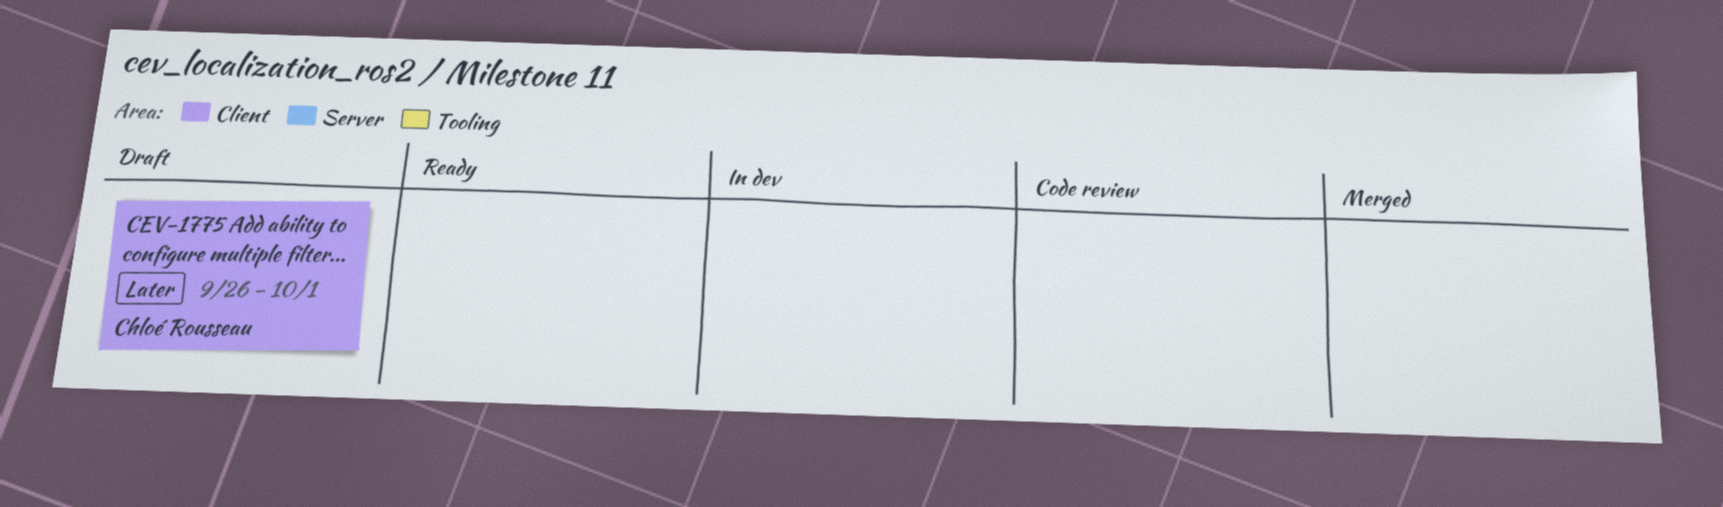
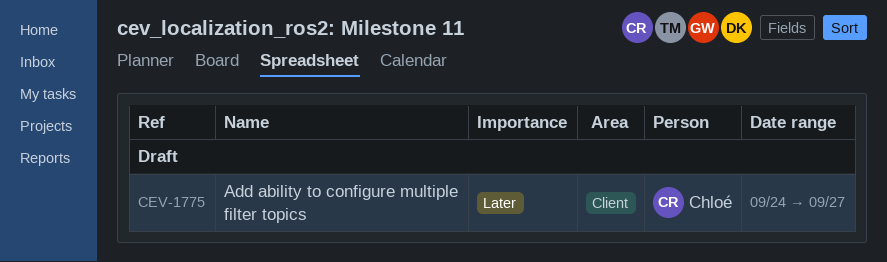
CEV-1775, start: Sep 26 -> Sep 24
CEV-1775, due: Oct 1 -> Sep 27

